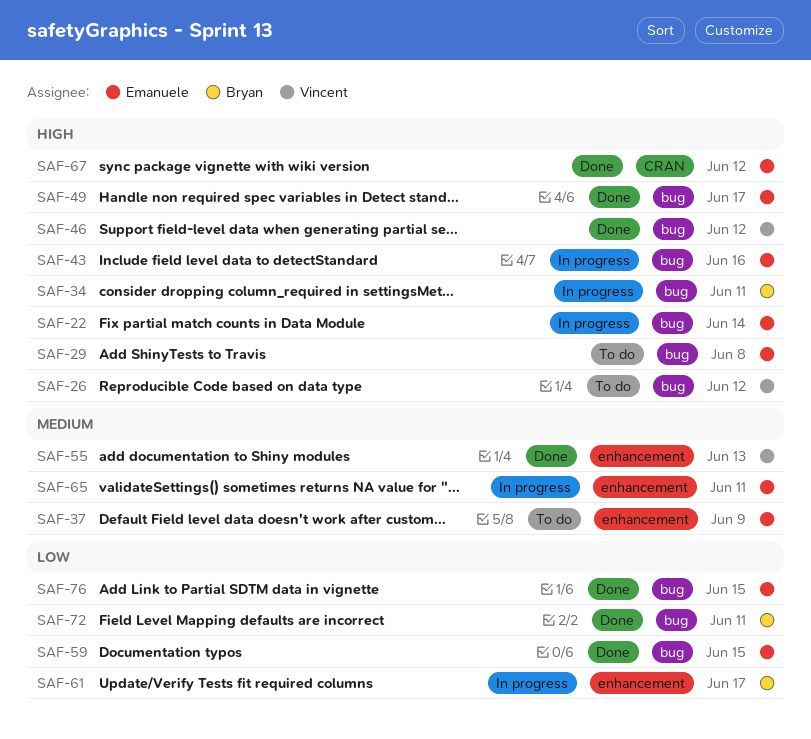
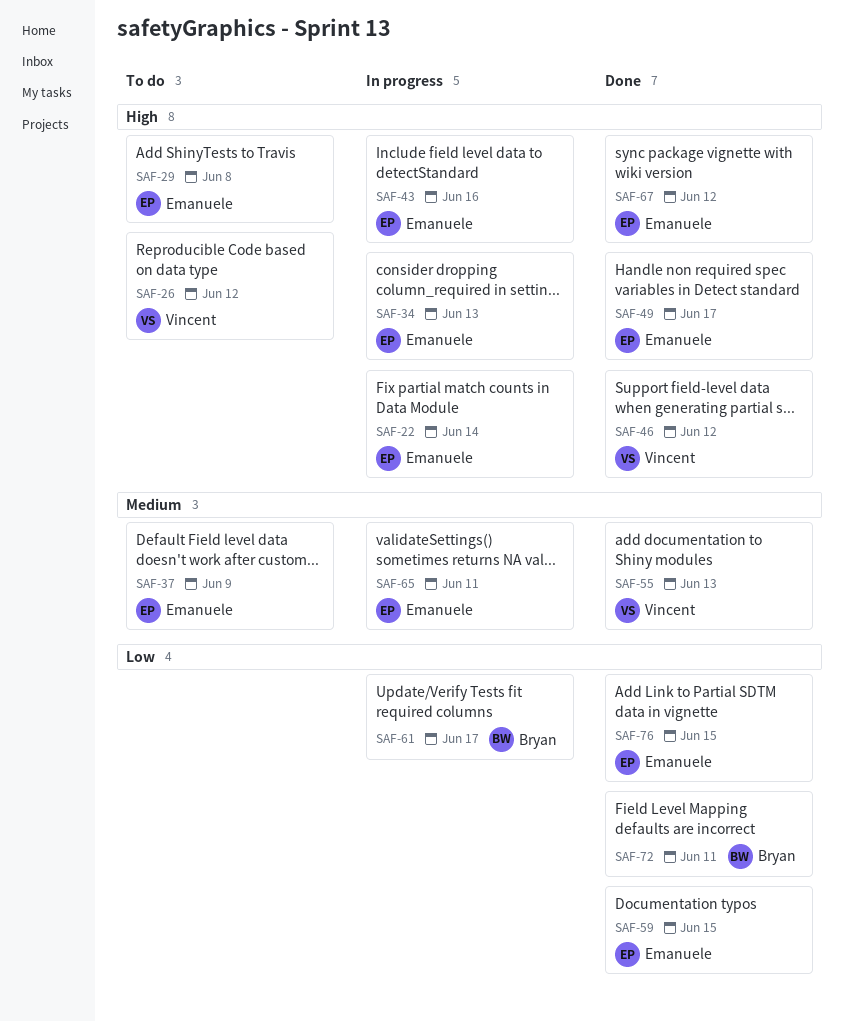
SAF-34, owner: Bryan -> Emanuele
SAF-34, due: Jun 11 -> Jun 13

